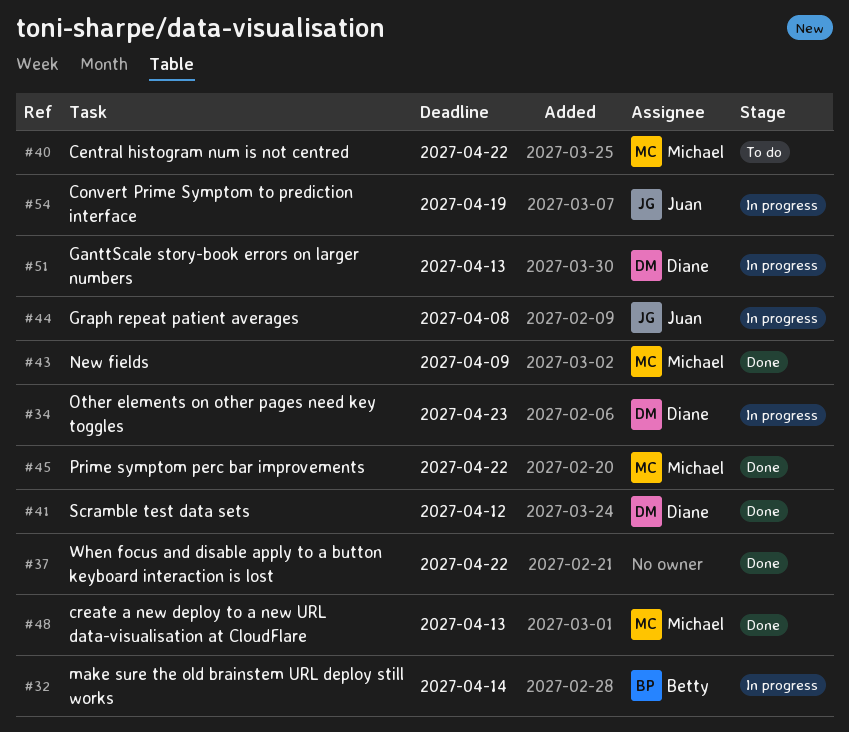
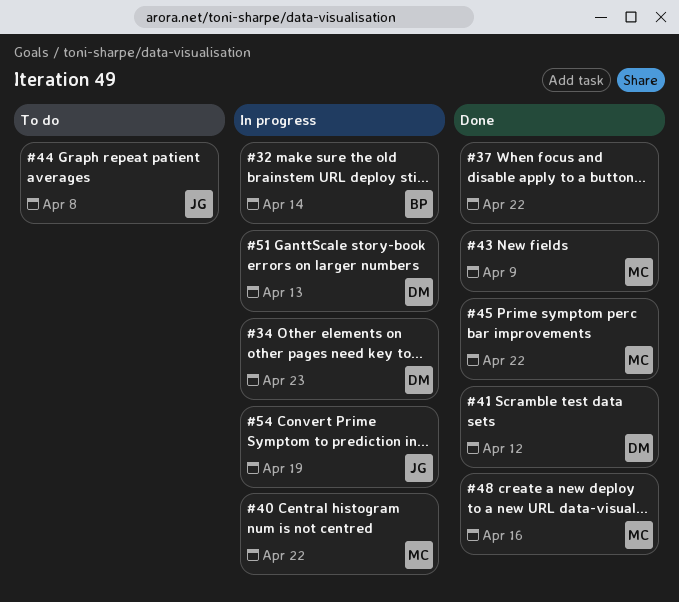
#40, status: To do -> In progress
#44, status: In progress -> To do
#48, due: Apr 13 -> Apr 16

